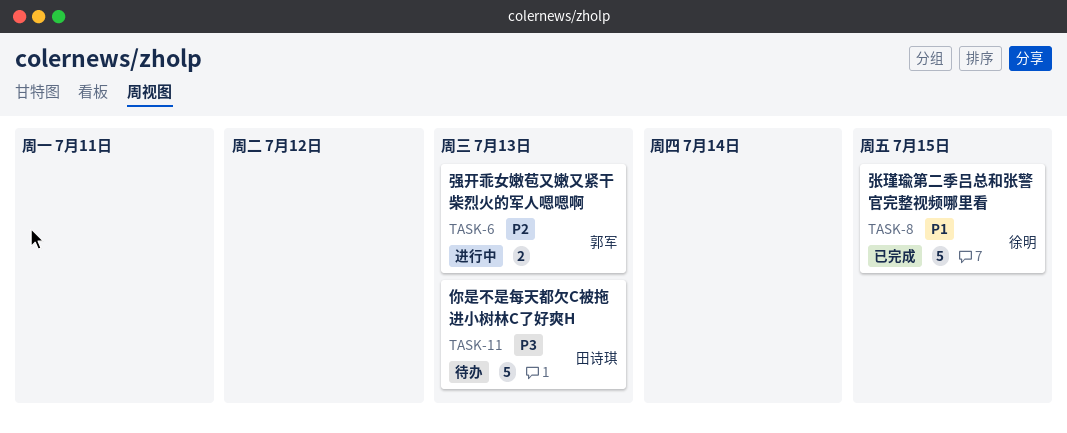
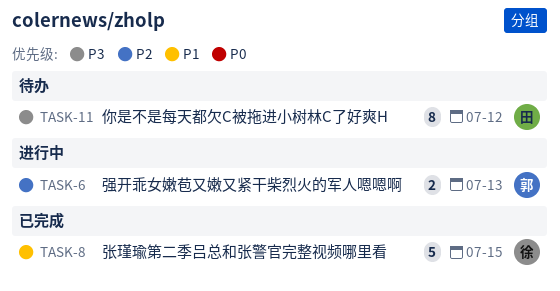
TASK-11, estimate: 5 -> 8
TASK-11, due: Jul 13 -> Jul 12

